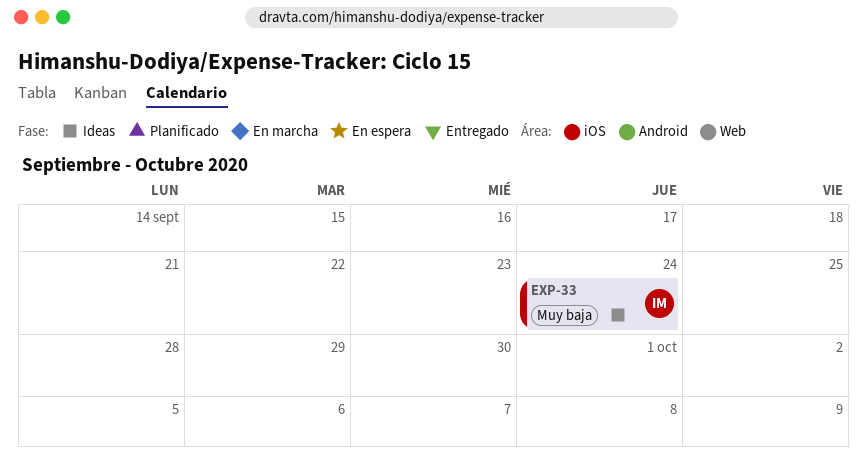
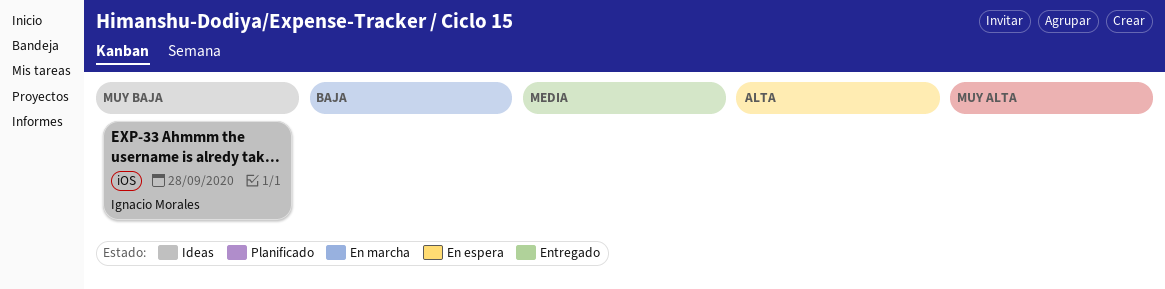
EXP-33, due: Sep 24 -> Sep 28

